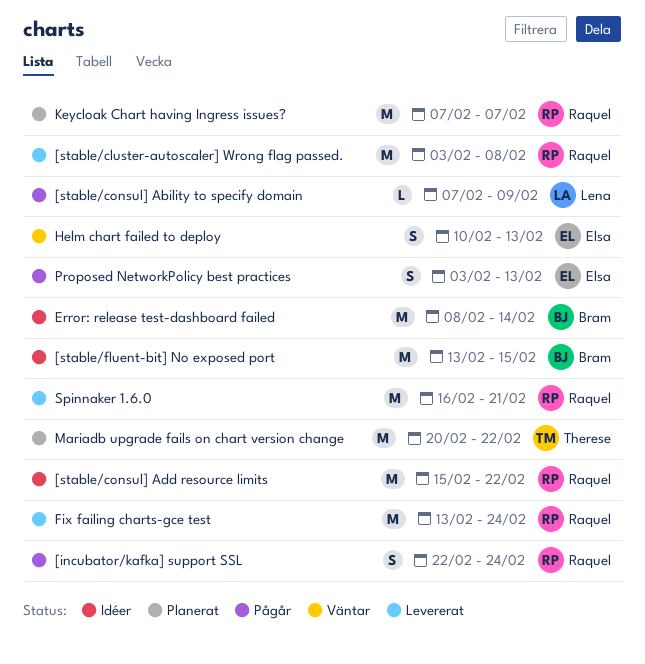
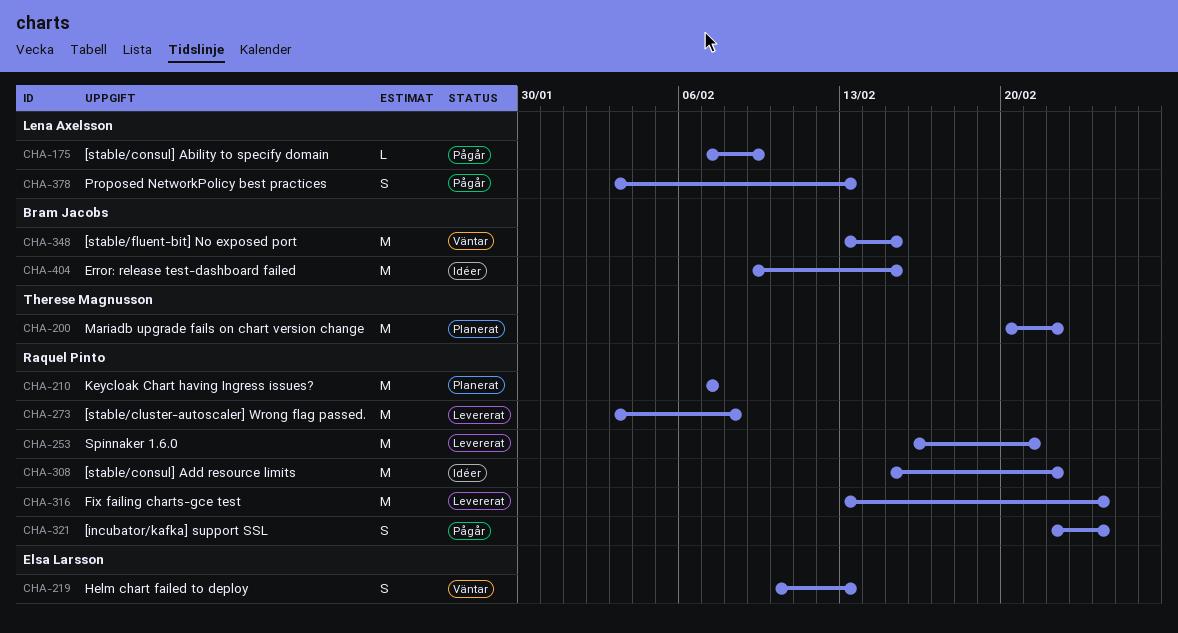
[stable/fluent-bit] No exposed port, status: Idéer -> Väntar
Error: release test-dashboard failed, start: Feb 8 -> Feb 9
Error: release test-dashboard failed, due: Feb 14 -> Feb 15
Proposed NetworkPolicy best practices, owner: Elsa Larsson -> Lena Axelsson

